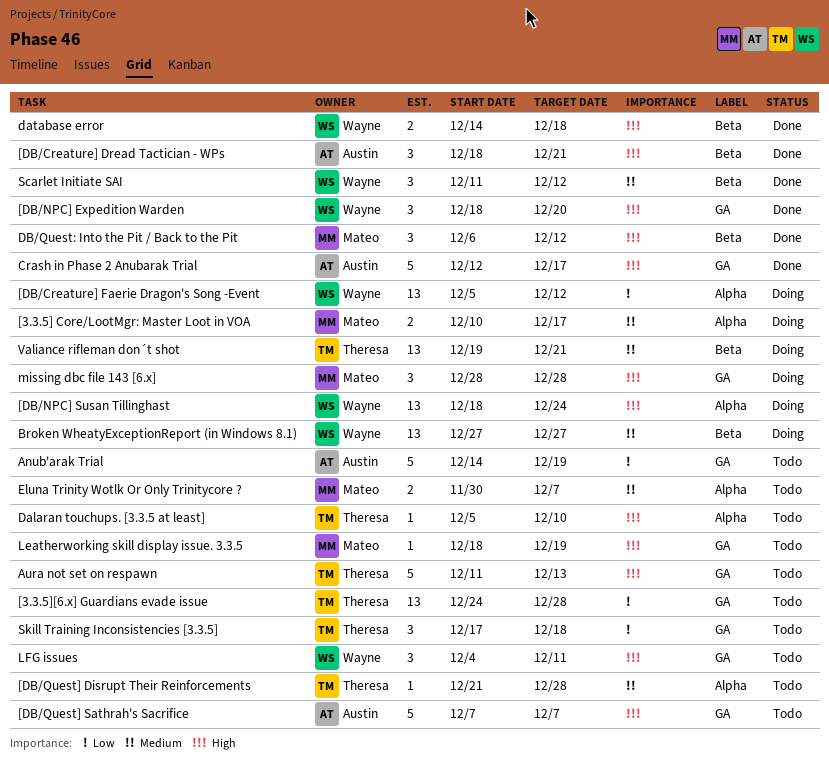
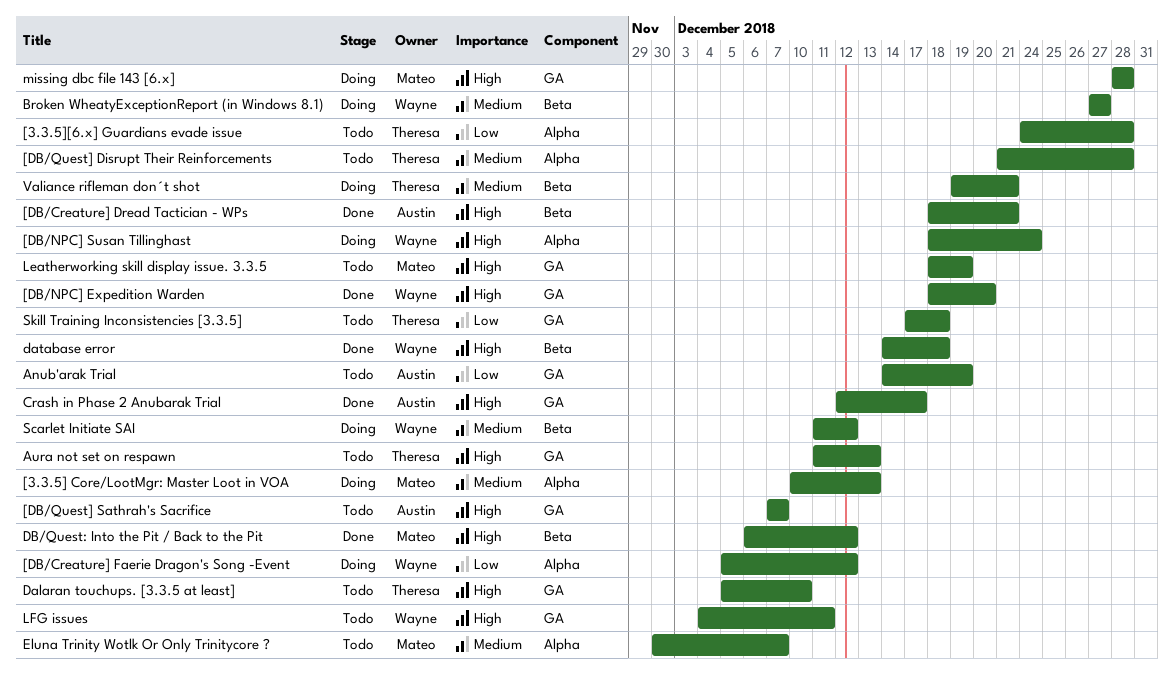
[3.3.5] Core/LootMgr: Master Loot in VOA, due: Dec 17 -> Dec 13
[3.3.5][6.x] Guardians evade issue, label: GA -> Alpha
Dalaran touchups. [3.3.5 at least], label: Alpha -> GA
Scarlet Initiate SAI, status: Done -> Doing

